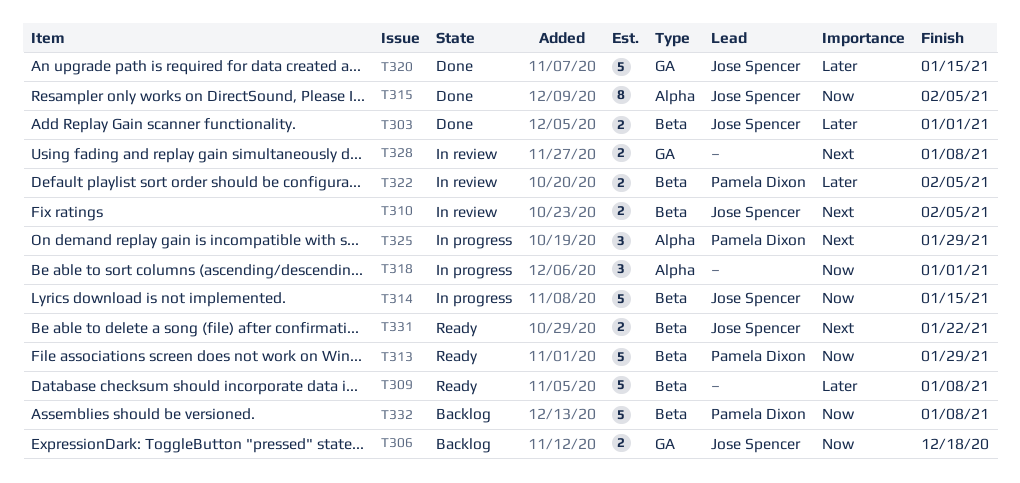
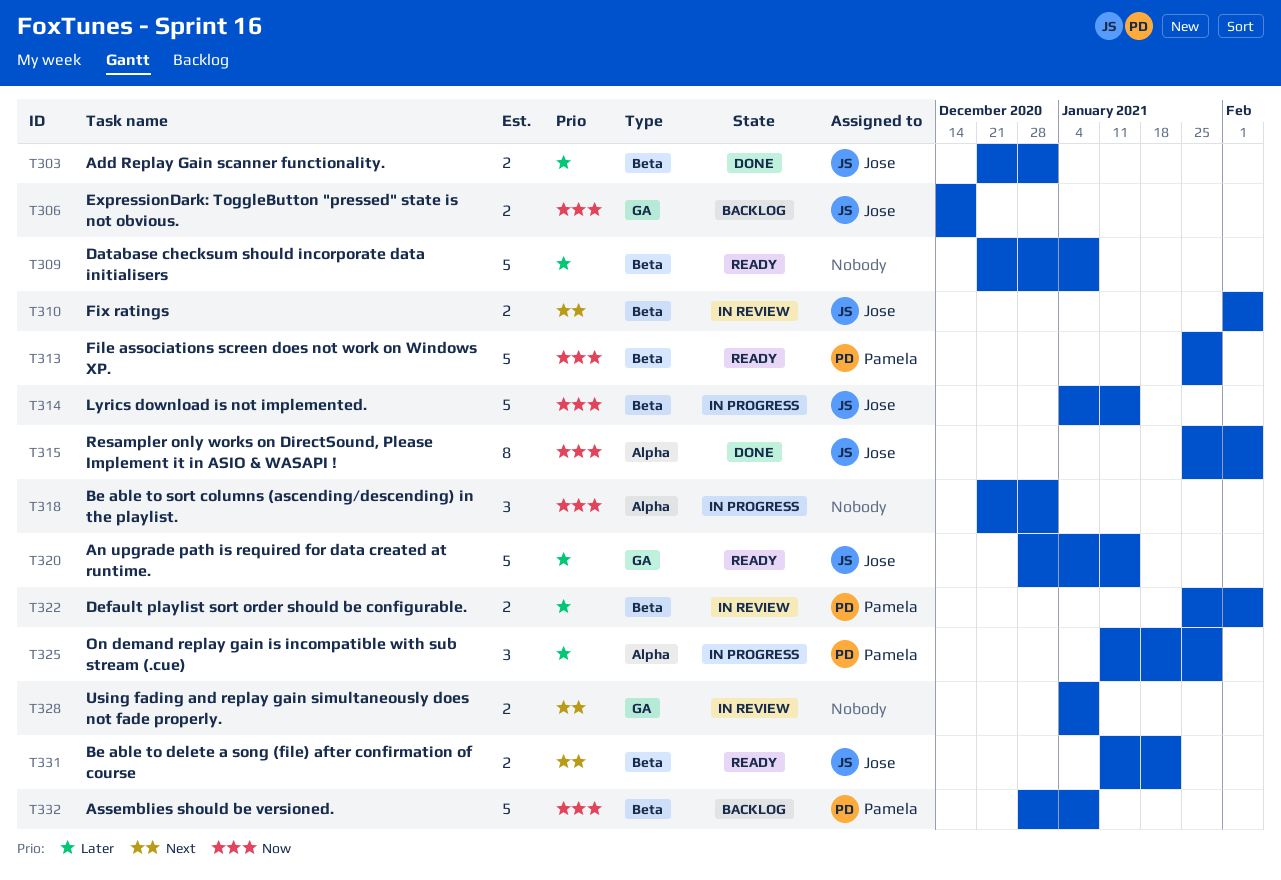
T320, status: Done -> Ready
T325, priority: Next -> Later

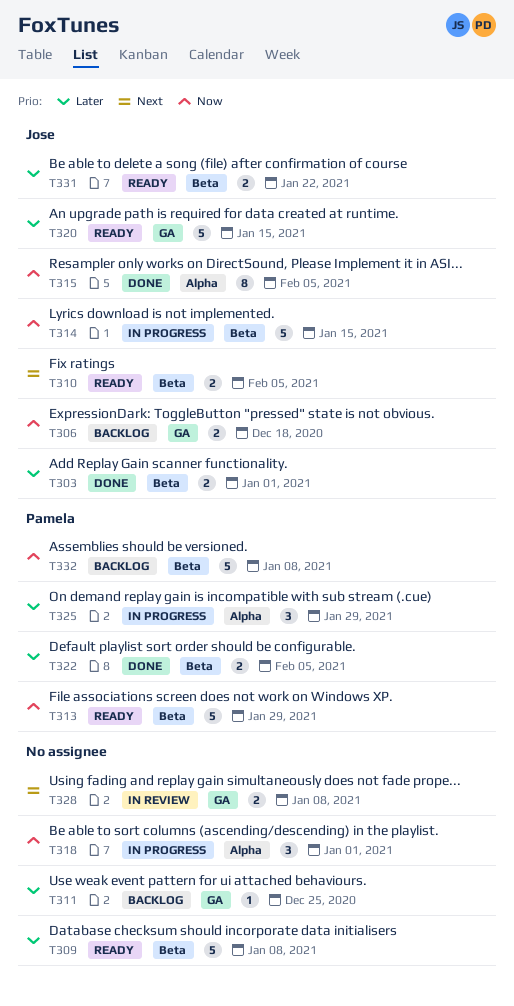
T310, status: In review -> Ready
T311: none -> present
T322, status: In review -> Done
T331, priority: Next -> Later

